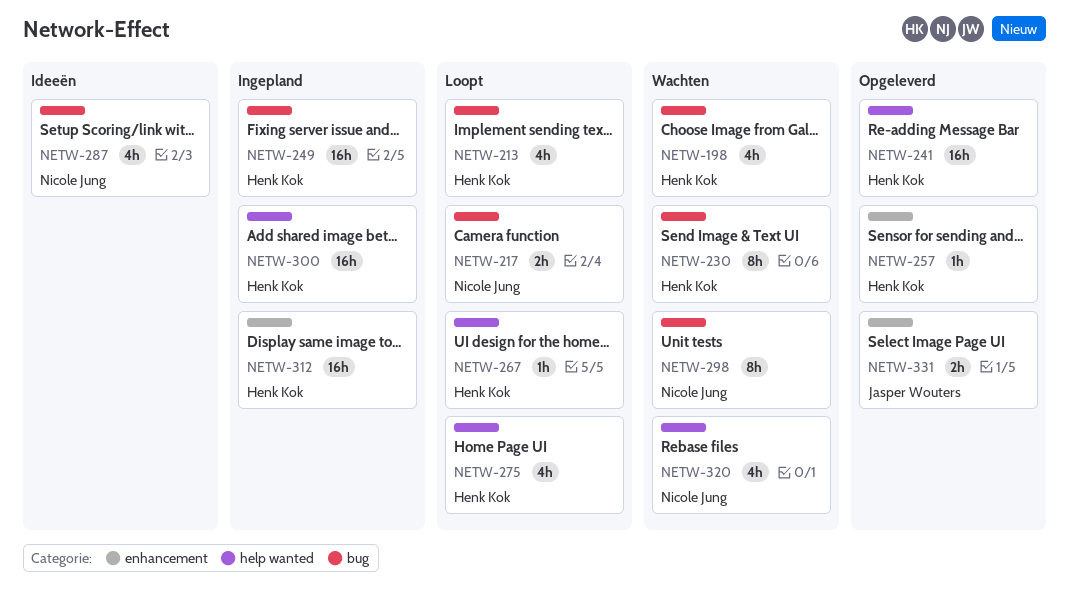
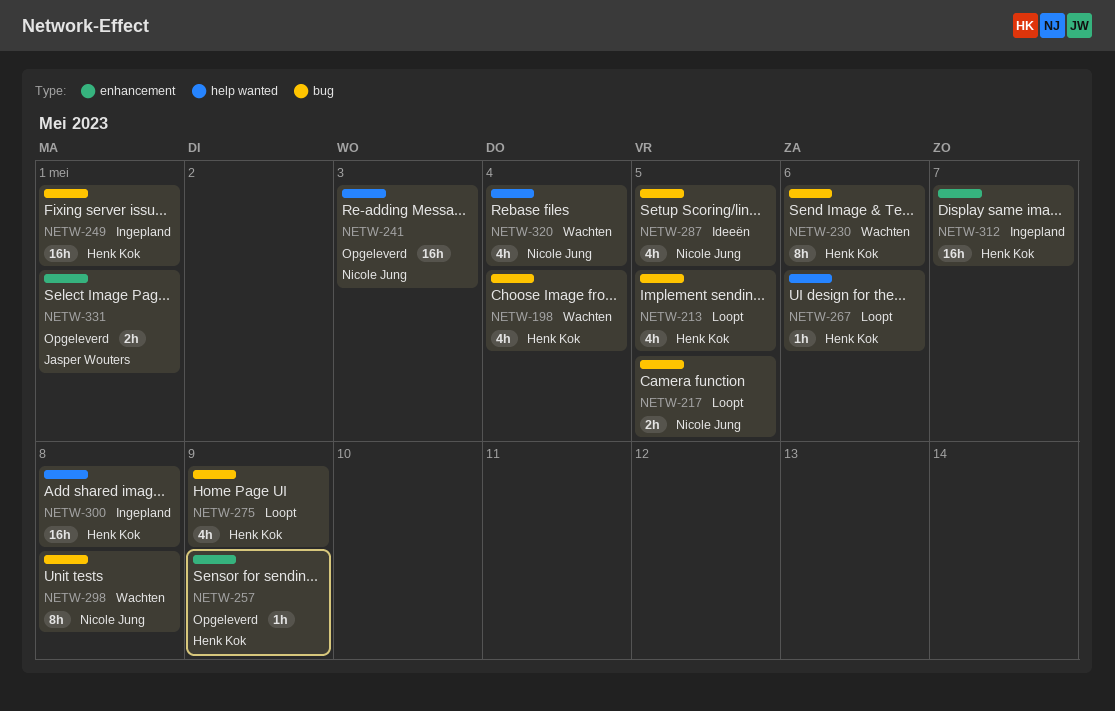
NETW-241, owner: Henk Kok -> Nicole Jung
NETW-275, label: help wanted -> bug

